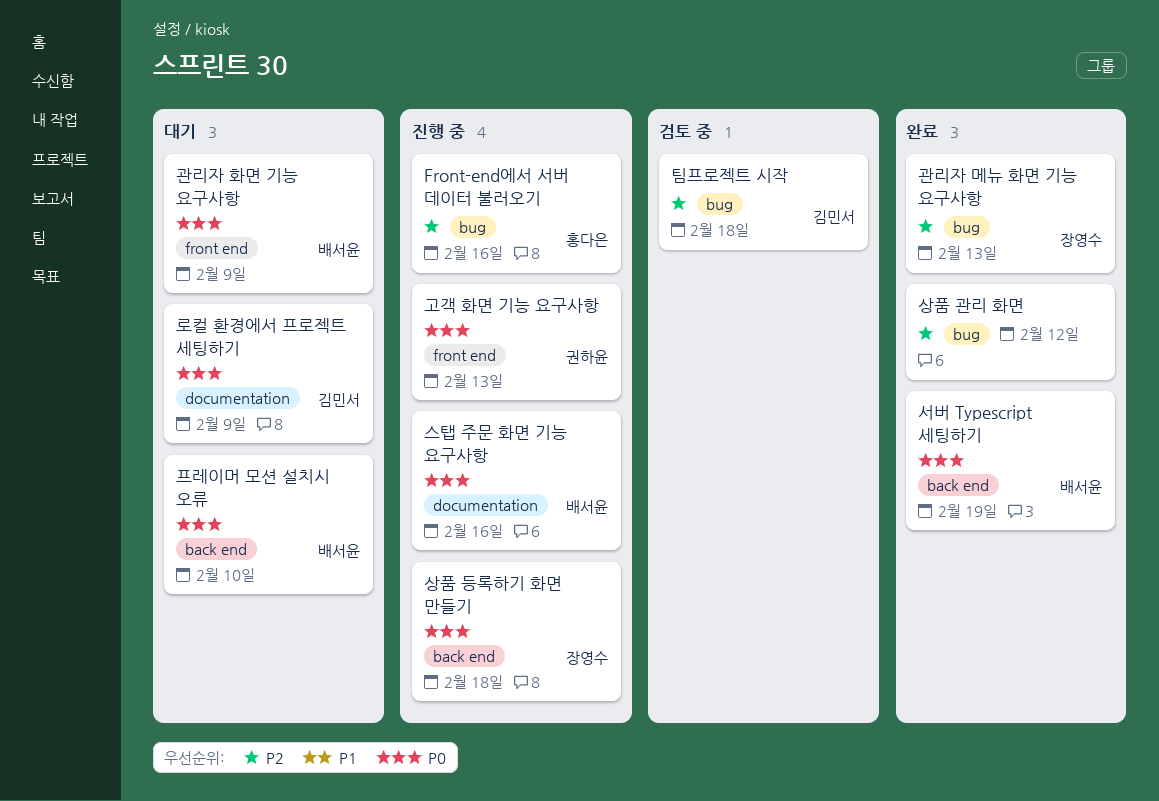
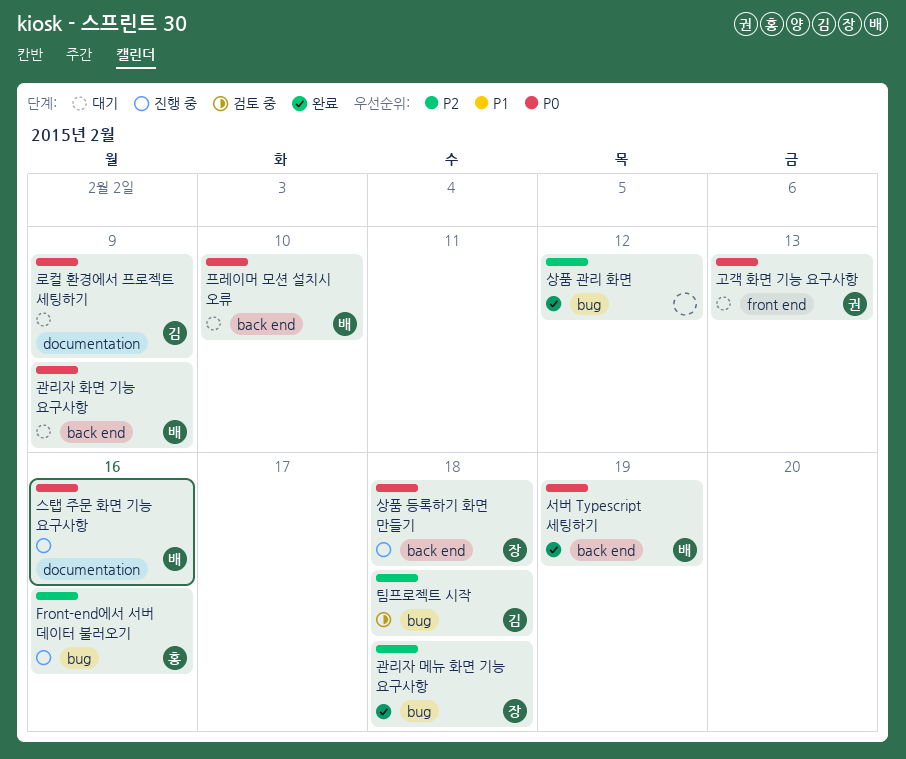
고객 화면 기능 요구사항, status: 진행 중 -> 대기
관리자 메뉴 화면 기능 요구사항, due: Feb 13 -> Feb 18
관리자 화면 기능 요구사항, label: front end -> back end

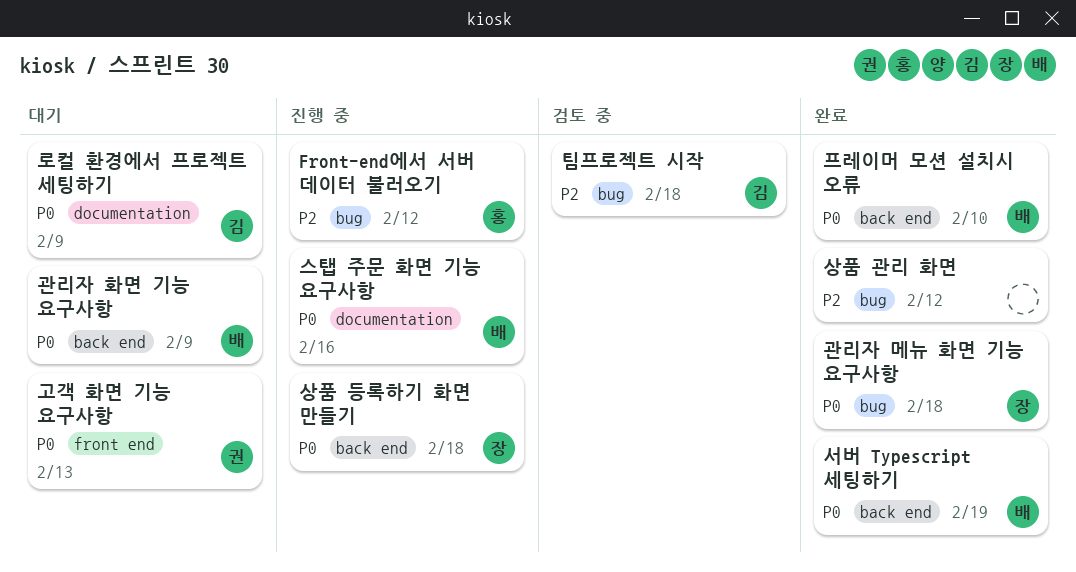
Front-end에서 서버 데이터 불러오기, due: Feb 16 -> Feb 12
관리자 메뉴 화면 기능 요구사항, priority: P2 -> P0
프레이머 모션 설치시 오류, status: 대기 -> 완료

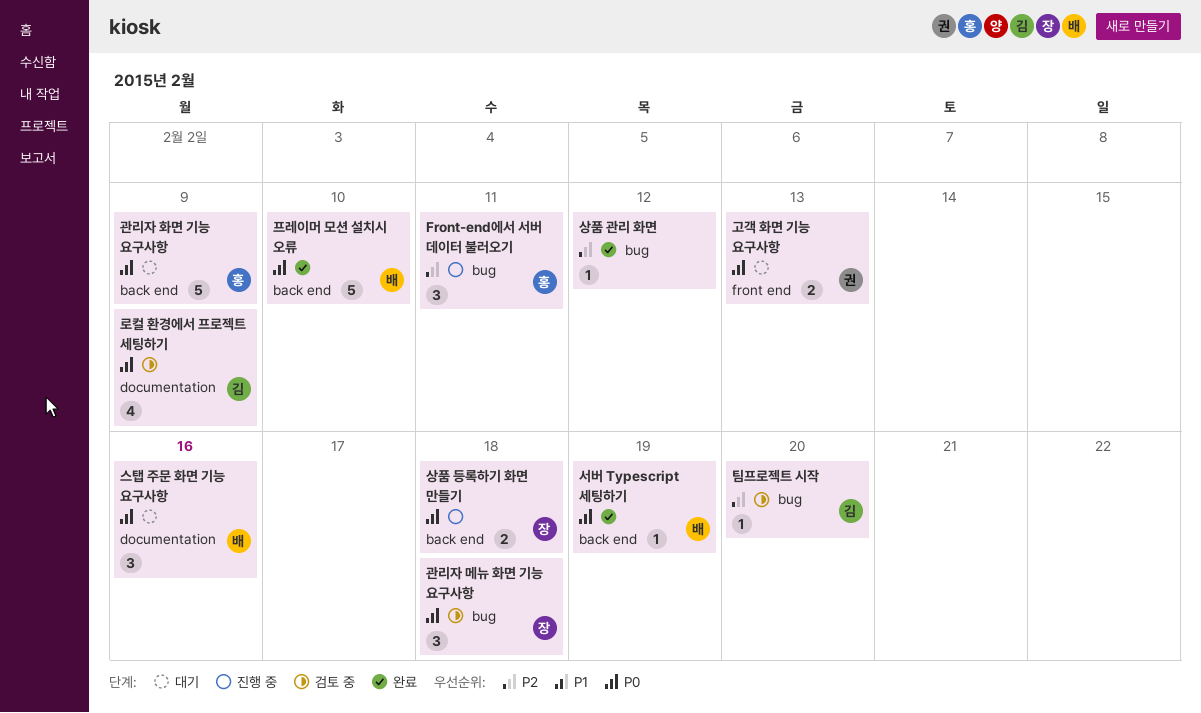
Front-end에서 서버 데이터 불러오기, due: Feb 12 -> Feb 11
관리자 메뉴 화면 기능 요구사항, status: 완료 -> 검토 중
관리자 화면 기능 요구사항, owner: 배 -> 홍
로컬 환경에서 프로젝트 세팅하기, status: 대기 -> 검토 중
스탭 주문 화면 기능 요구사항, status: 진행 중 -> 대기
팀프로젝트 시작, due: Feb 18 -> Feb 20

